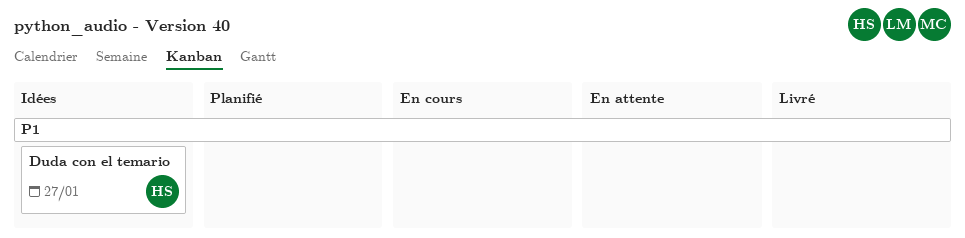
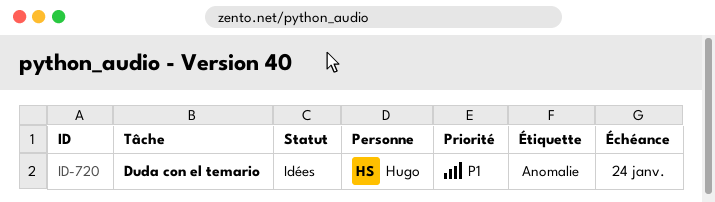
Duda con el temario, due: Jan 27 -> Jan 24

